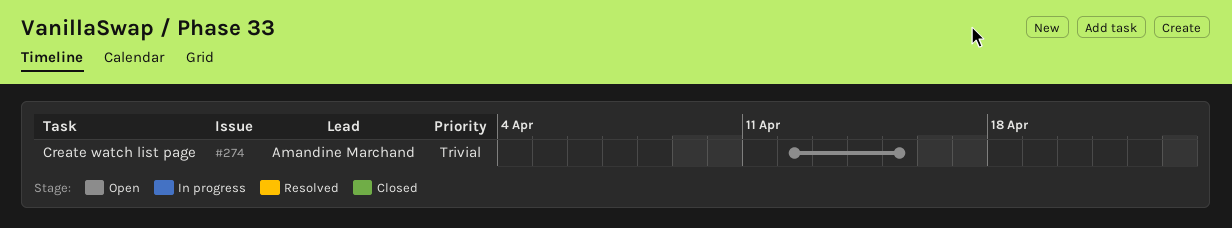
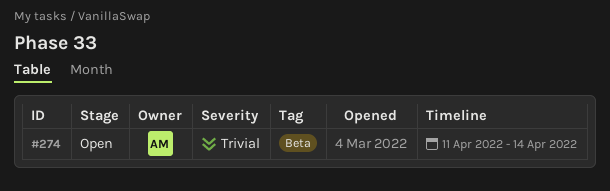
#274, start: Apr 12 -> Apr 11
#274, due: Apr 15 -> Apr 14

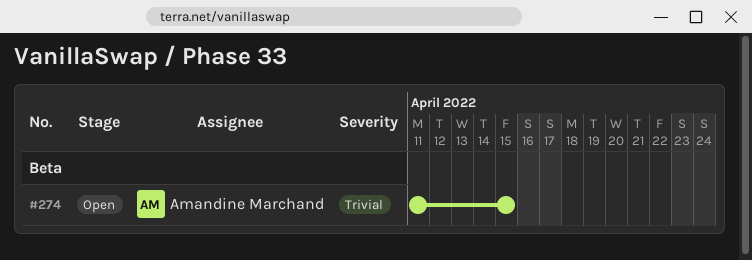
#274, due: Apr 14 -> Apr 15

